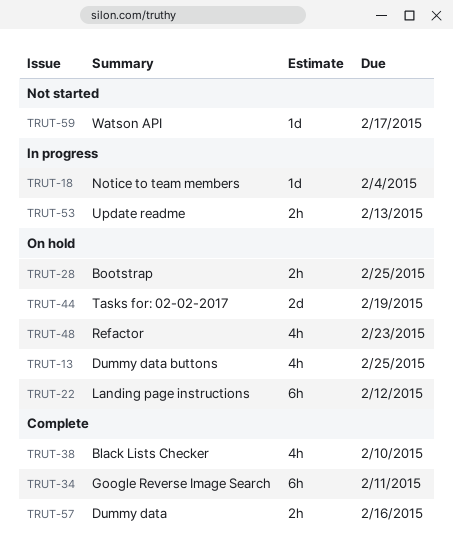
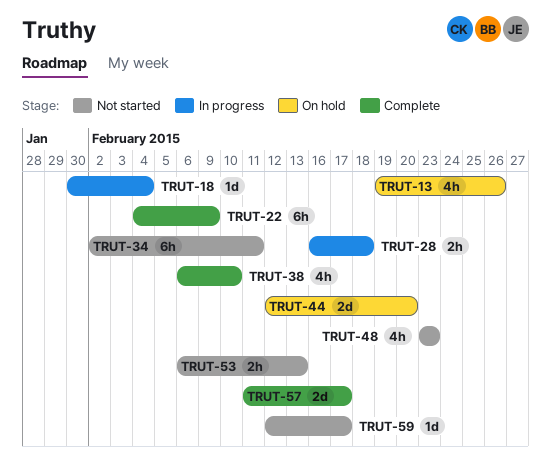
TRUT-13, due: Feb 25 -> Feb 26
TRUT-22, status: On hold -> Complete
TRUT-22, due: Feb 12 -> Feb 9
TRUT-28, status: On hold -> In progress
TRUT-28, due: Feb 25 -> Feb 18
TRUT-34, status: Complete -> Not started
TRUT-44, due: Feb 19 -> Feb 20
TRUT-48, status: On hold -> Not started
TRUT-53, status: In progress -> Not started
TRUT-57, estimate: 2h -> 2d
TRUT-57, due: Feb 16 -> Feb 17

